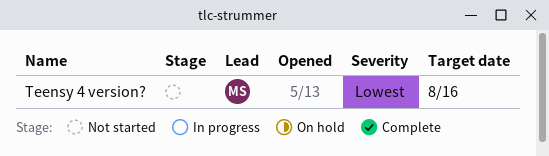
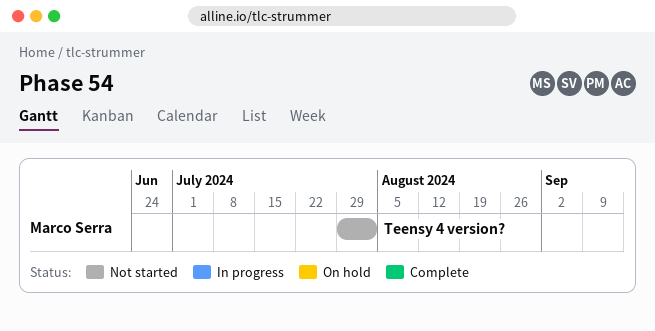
Teensy 4 version?, due: Aug 16 -> Aug 2

